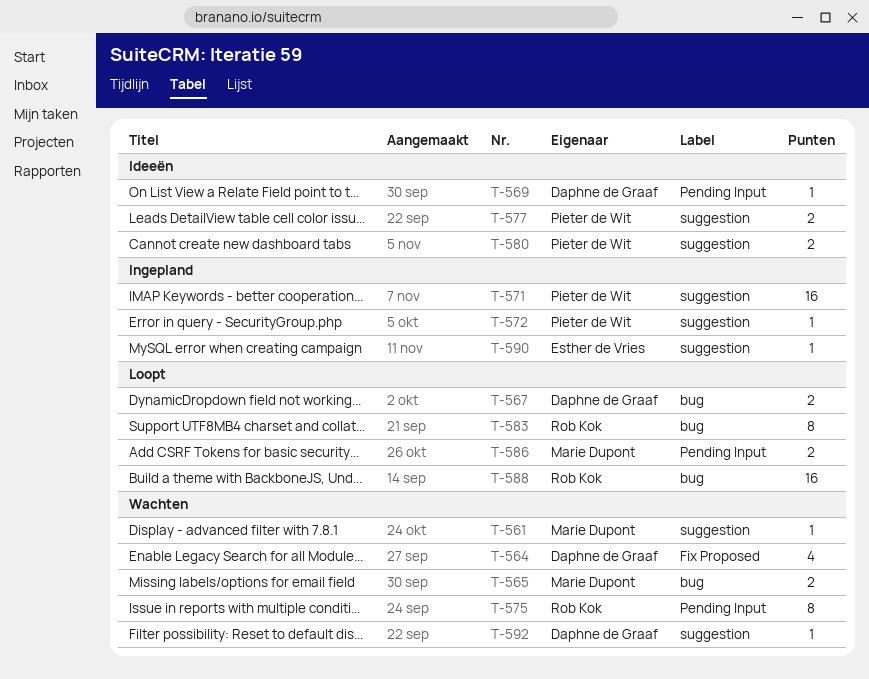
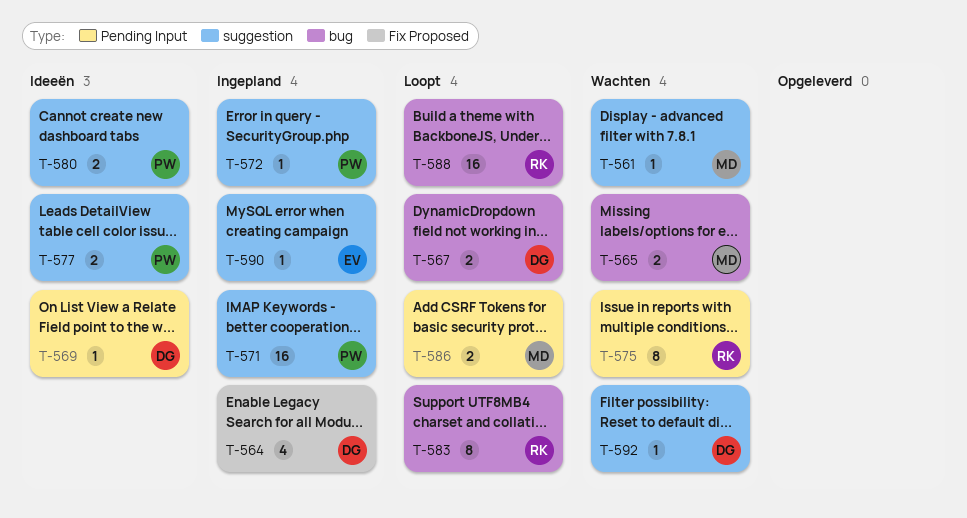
T-564, status: Wachten -> Ingepland

